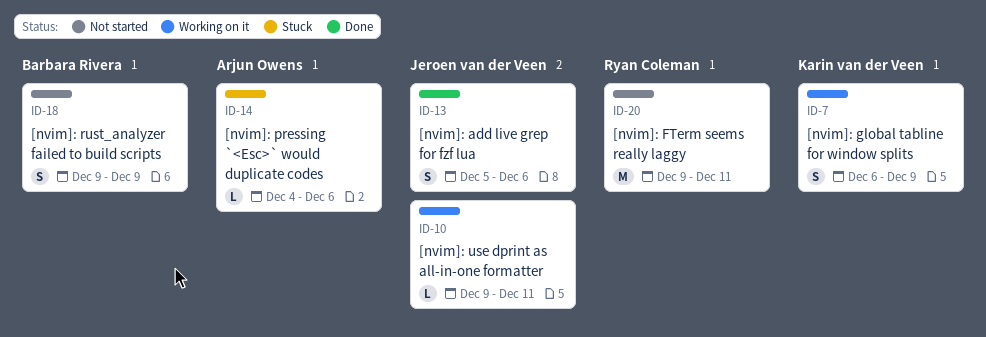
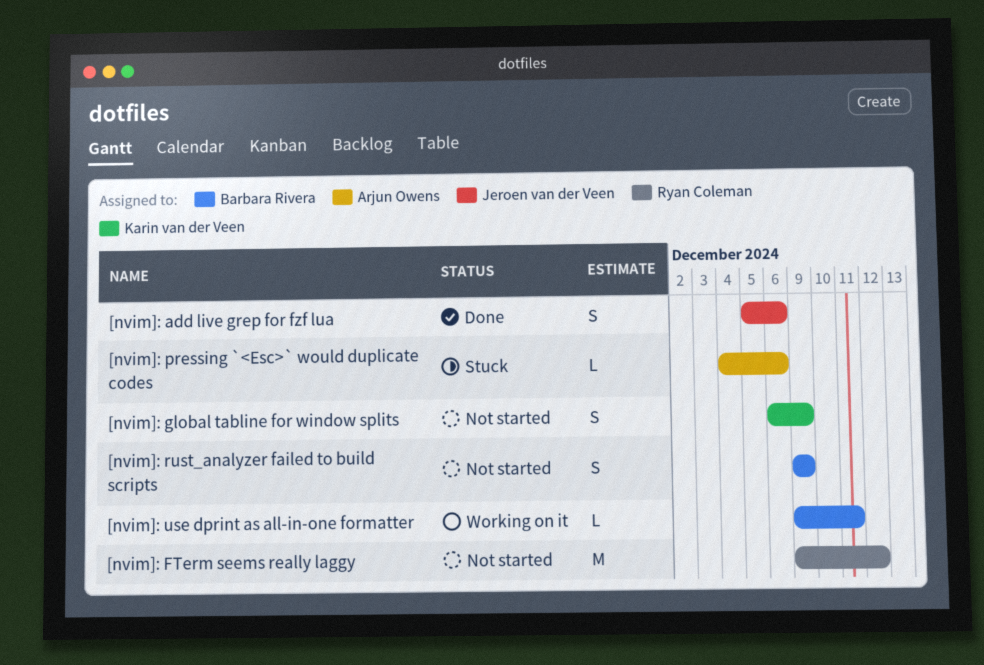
[nvim]: FTerm seems really laggy, due: Dec 11 -> Dec 12
[nvim]: global tabline for window splits, status: Working on it -> Not started
[nvim]: use dprint as all-in-one formatter, owner: Jeroen van der Veen -> Barbara Rivera

